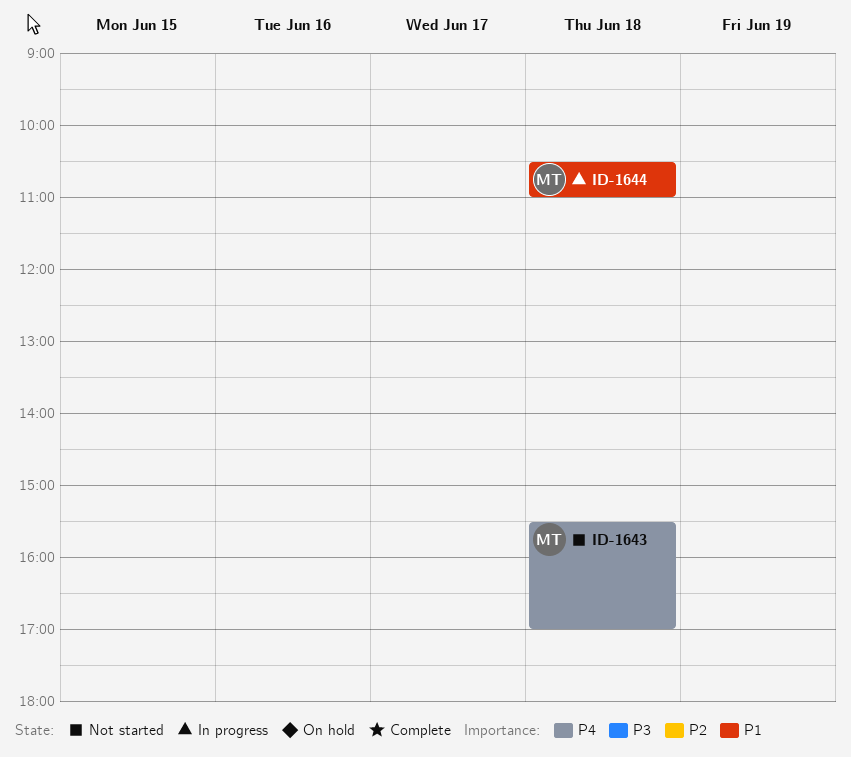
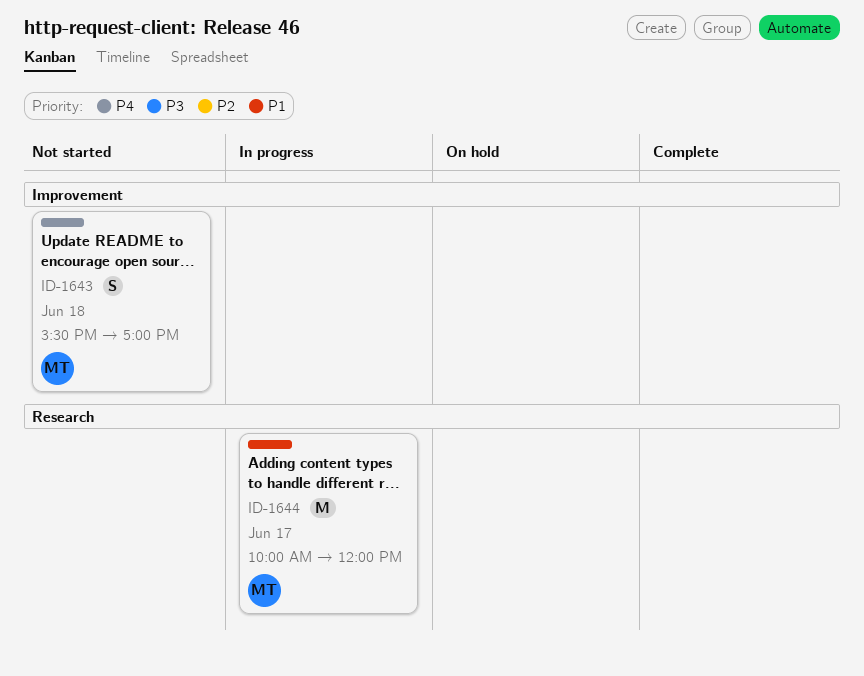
ID-1644, day: Jun 18 -> Jun 17
ID-1644, begins: 10:30 -> 10:00
ID-1644, ends: 11:00 -> 12:00

